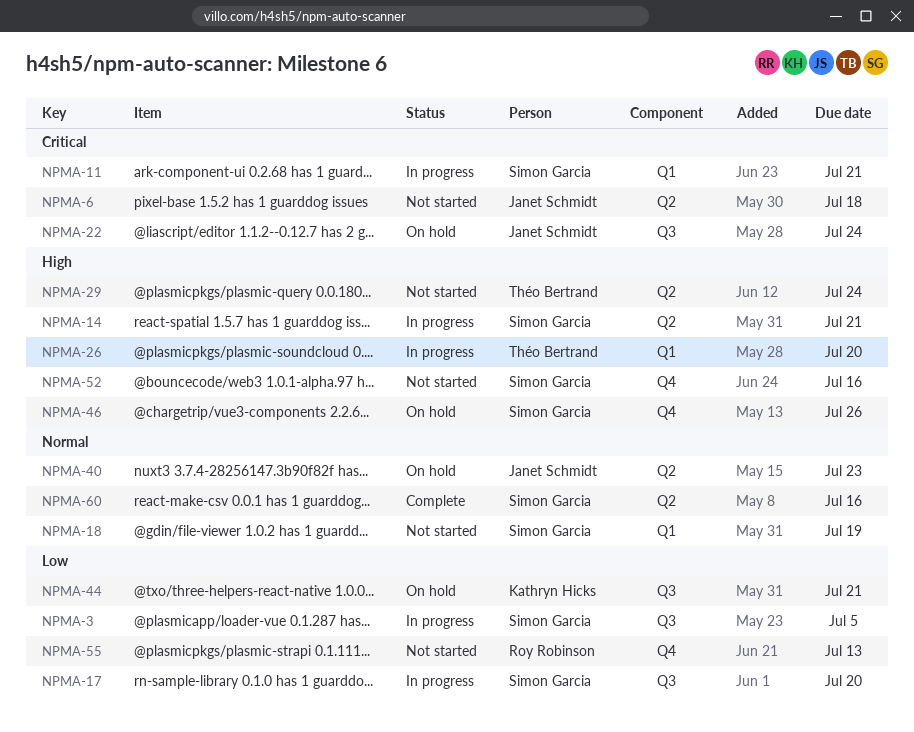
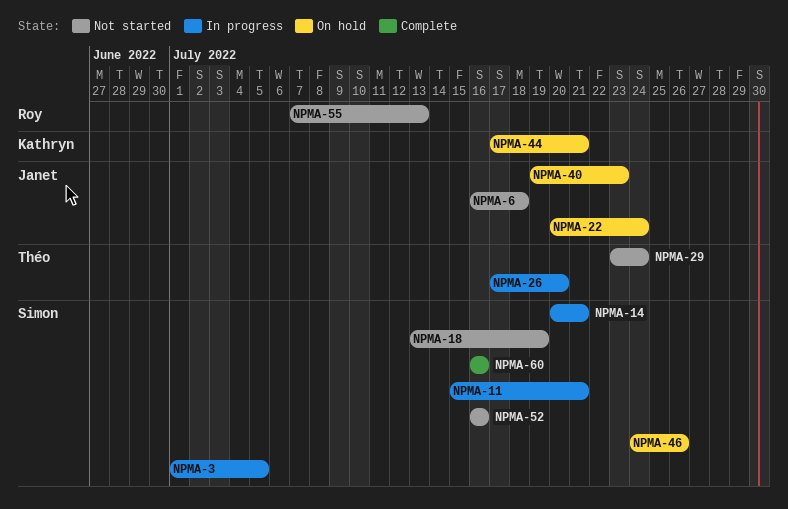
NPMA-17: present -> none

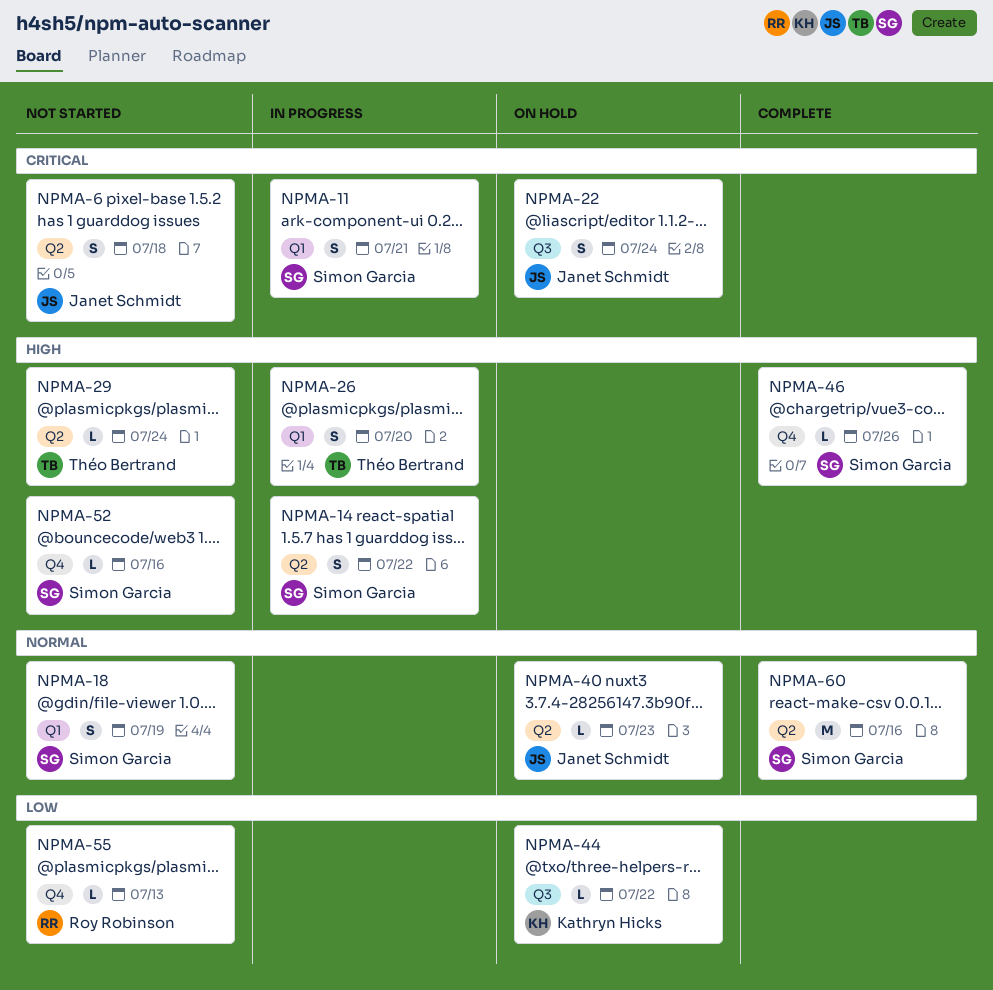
NPMA-3: present -> none
NPMA-14, due: Jul 21 -> Jul 22
NPMA-44, due: Jul 21 -> Jul 22
NPMA-46, status: On hold -> Complete

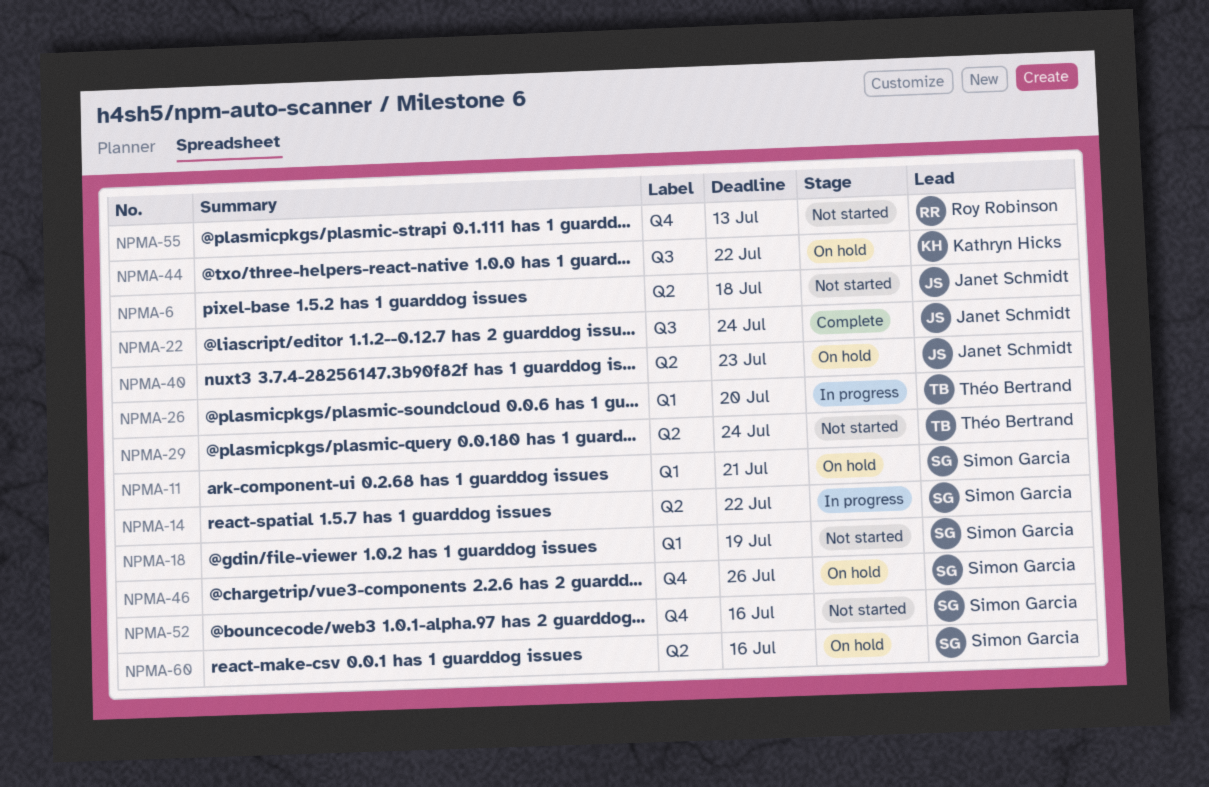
NPMA-11, status: In progress -> On hold
NPMA-22, status: On hold -> Complete
NPMA-46, status: Complete -> On hold
NPMA-60, status: Complete -> On hold

